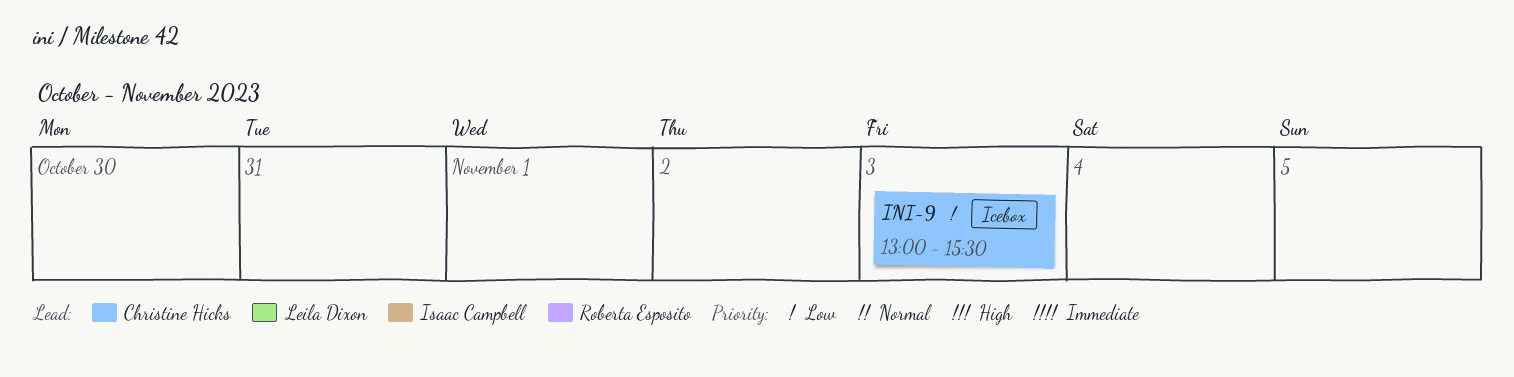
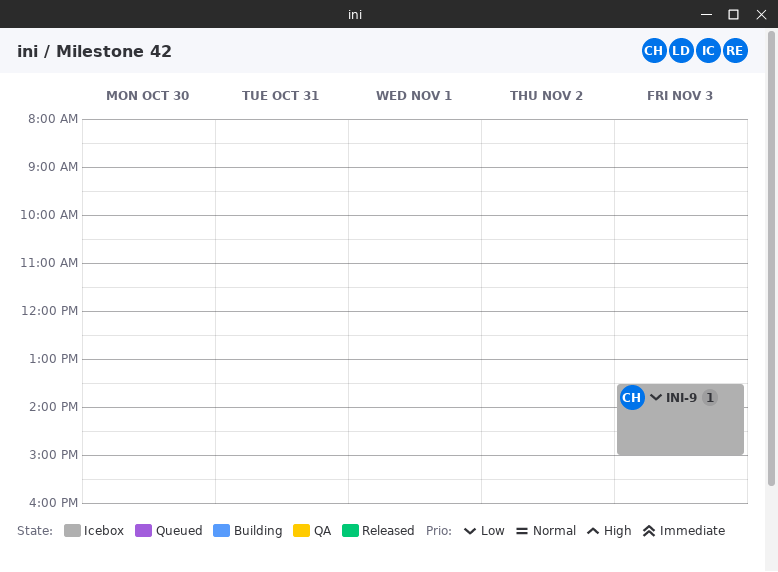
INI-9, begins: 13:00 -> 13:30
INI-9, ends: 15:30 -> 15:00

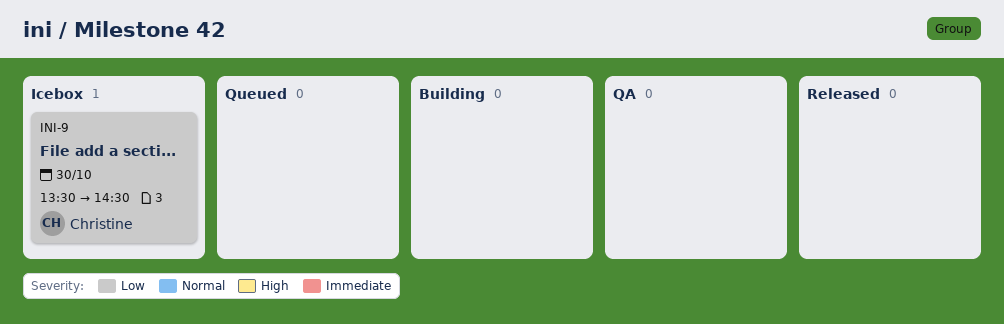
INI-9, day: Nov 3 -> Oct 30
INI-9, ends: 15:00 -> 14:30

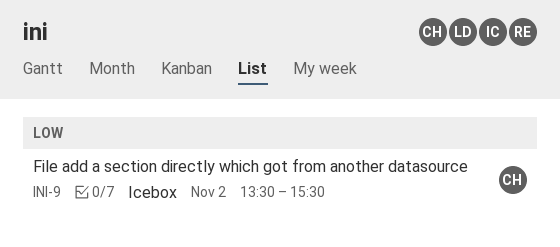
INI-9, day: Oct 30 -> Nov 2
INI-9, ends: 14:30 -> 15:30

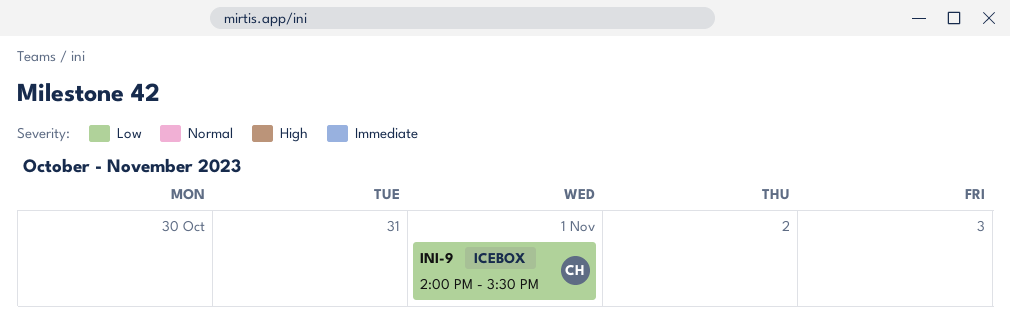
INI-9, day: Nov 2 -> Nov 1
INI-9, begins: 13:30 -> 14:00

